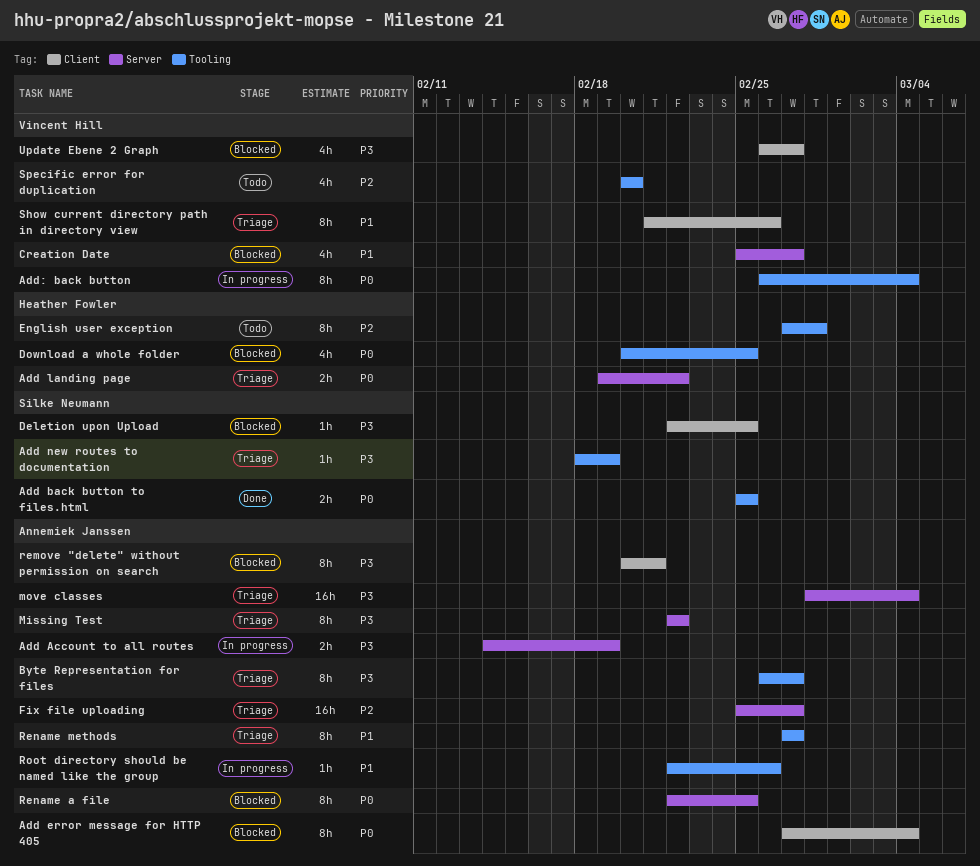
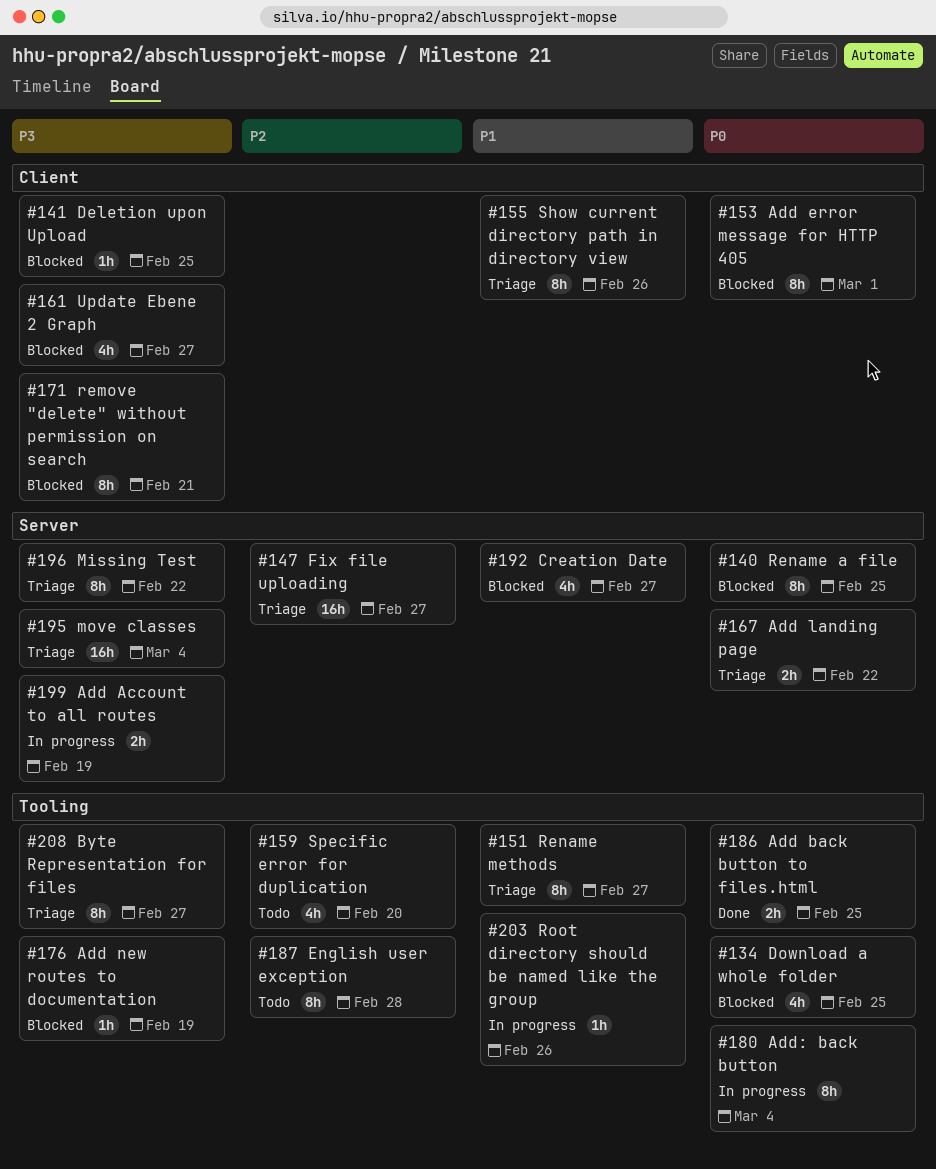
Add error message for HTTP 405, due: Mar 4 -> Mar 1
Add new routes to documentation, status: Triage -> Blocked

